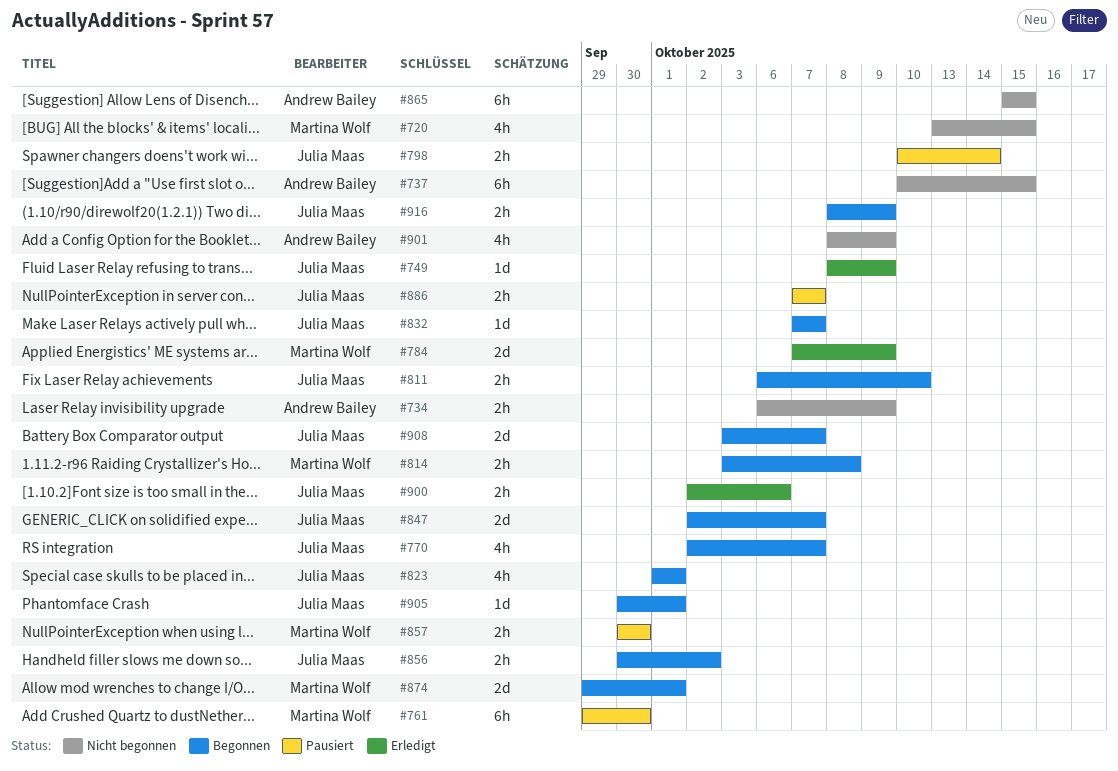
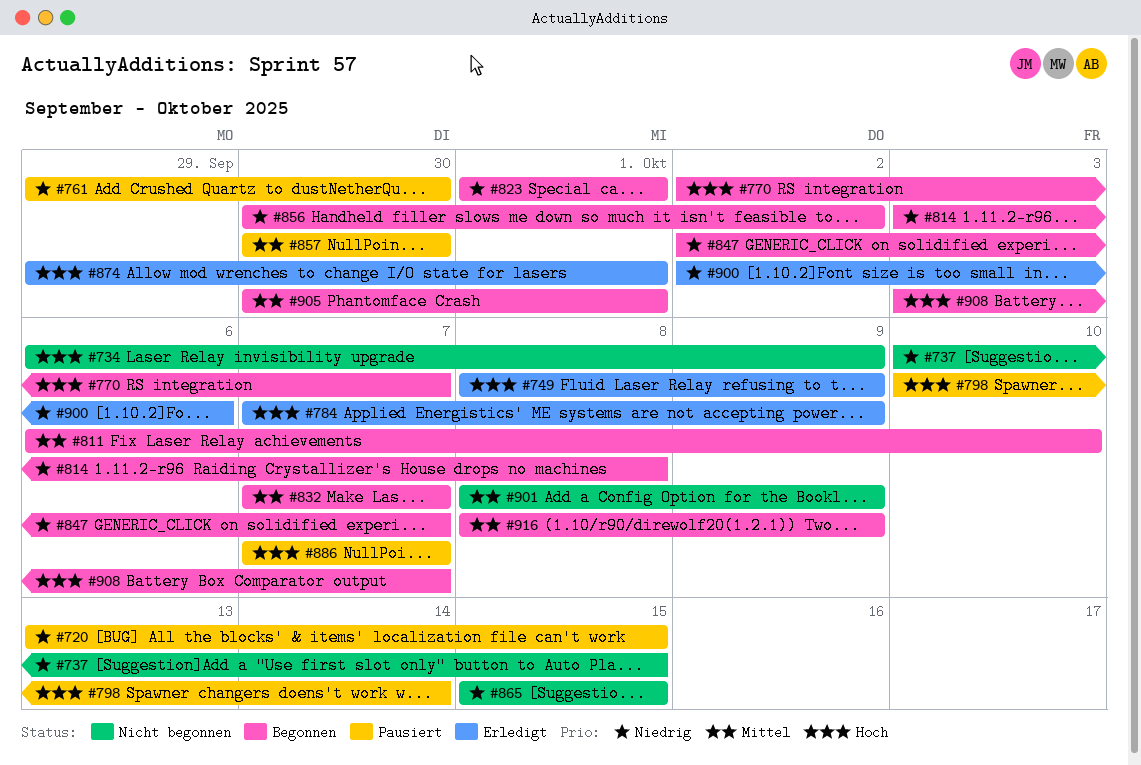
#720, status: Nicht begonnen -> Pausiert
#874, status: Begonnen -> Erledigt

